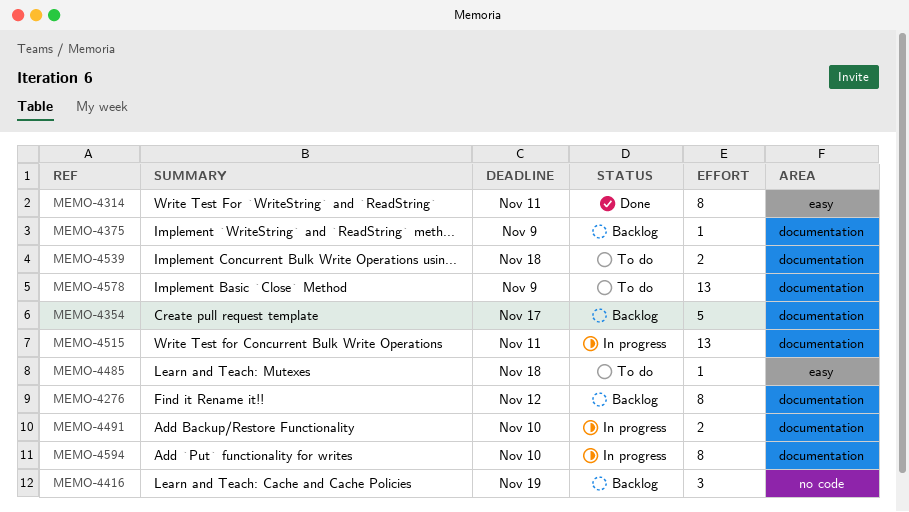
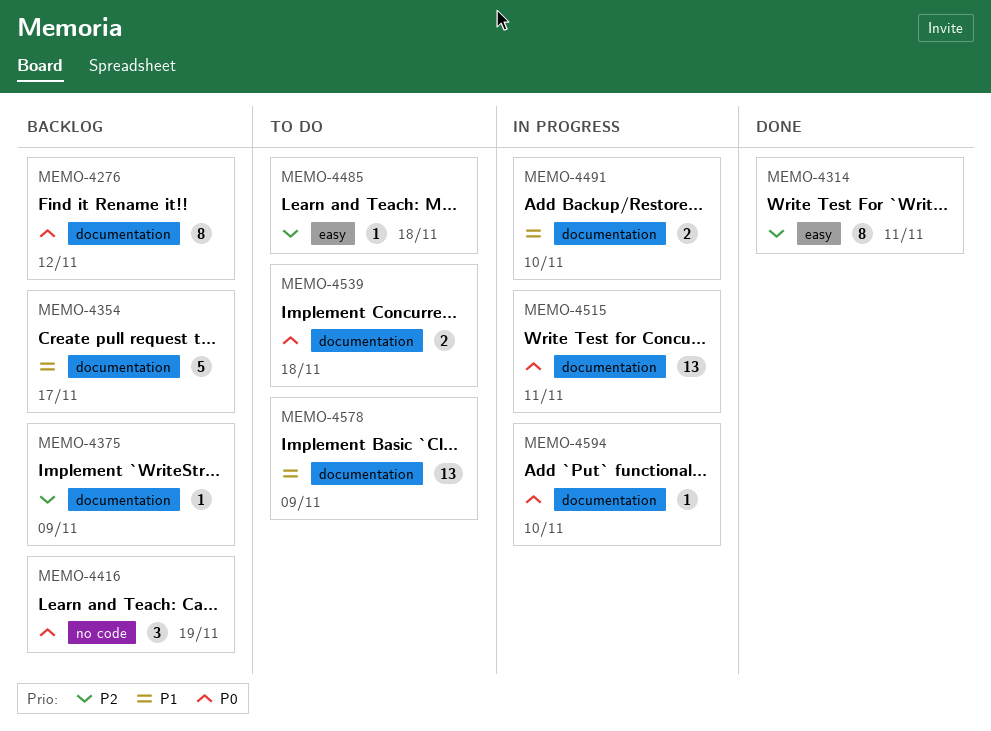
MEMO-4594, estimate: 8 -> 1

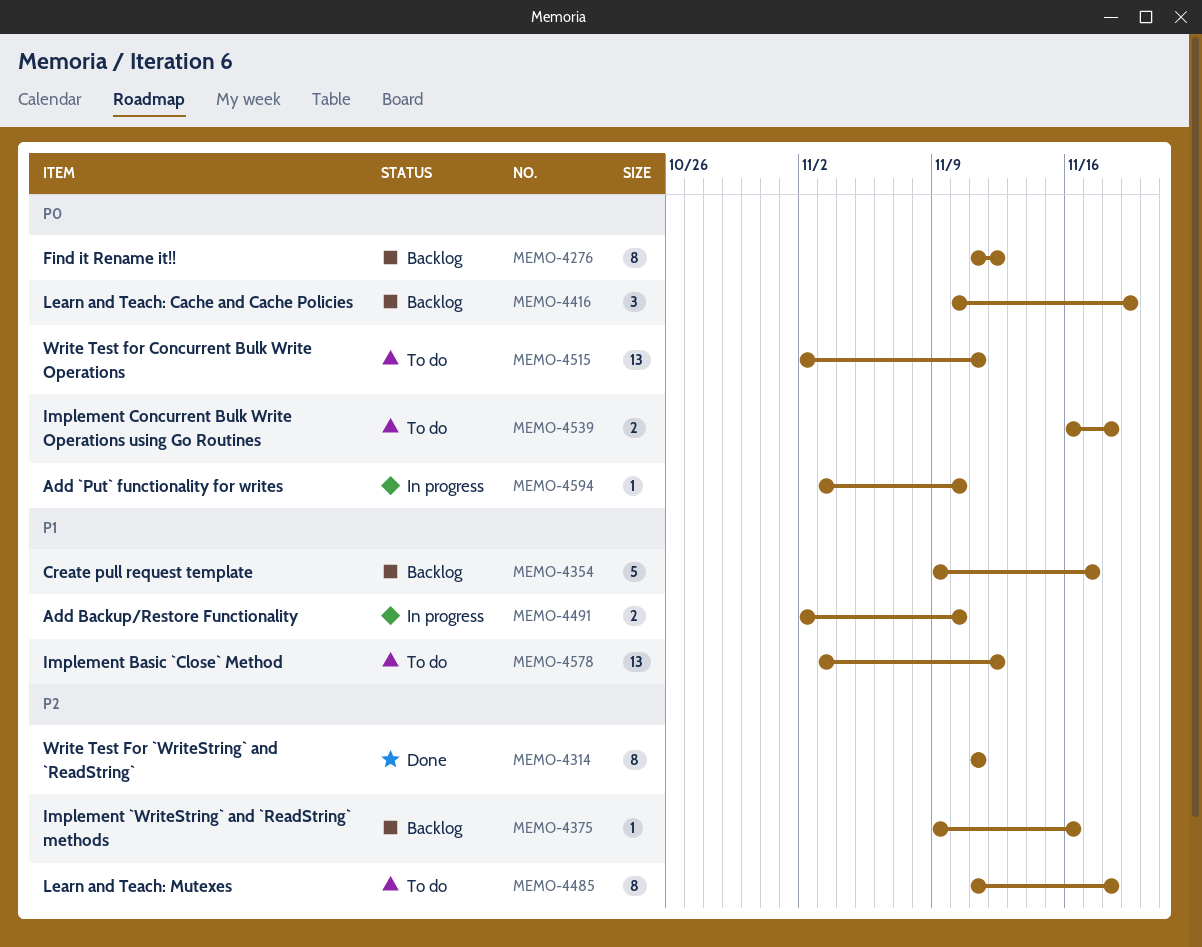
MEMO-4375, due: Nov 9 -> Nov 16
MEMO-4485, estimate: 1 -> 8
MEMO-4515, status: In progress -> To do
MEMO-4578, due: Nov 9 -> Nov 12

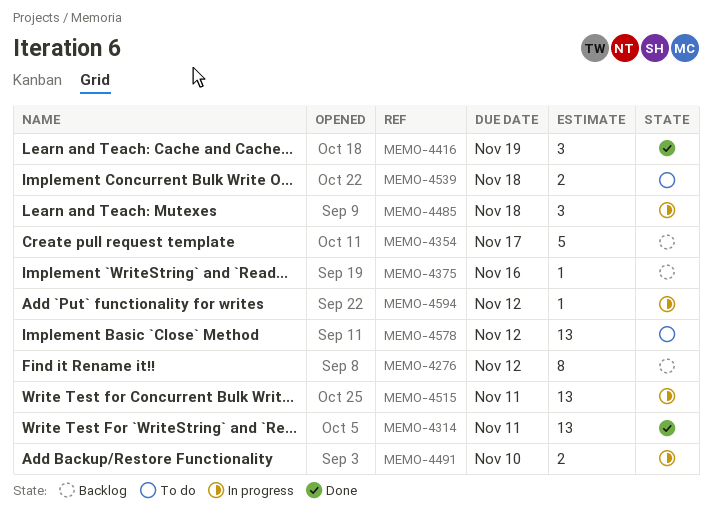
MEMO-4314, estimate: 8 -> 13
MEMO-4416, status: Backlog -> Done
MEMO-4485, status: To do -> In progress
MEMO-4485, estimate: 8 -> 3
MEMO-4515, status: To do -> In progress
MEMO-4594, due: Nov 10 -> Nov 12

